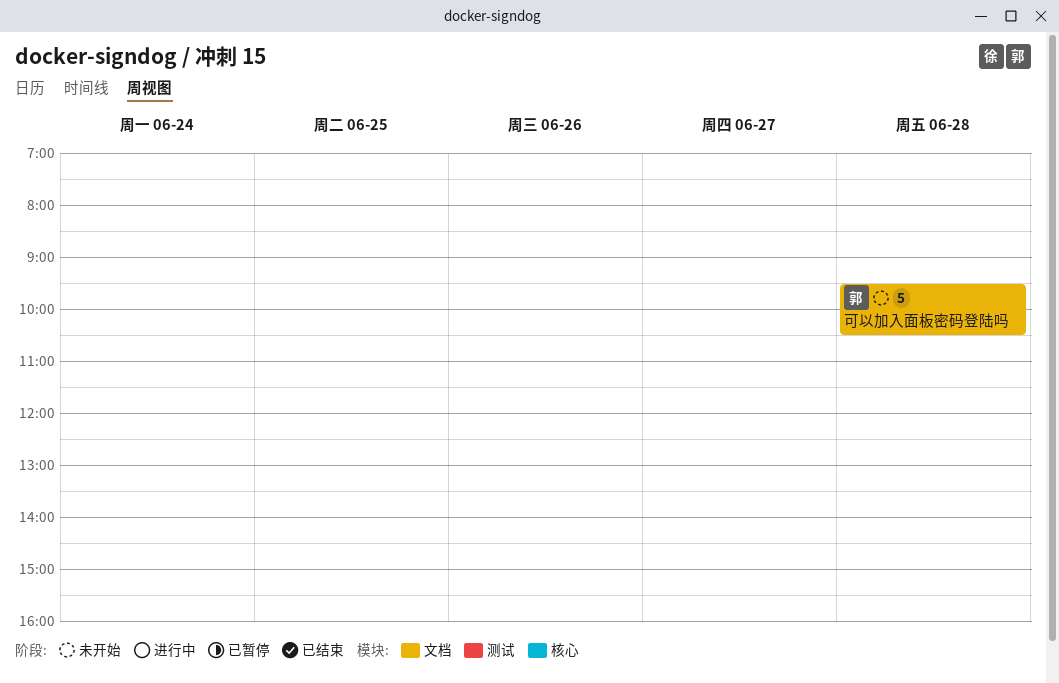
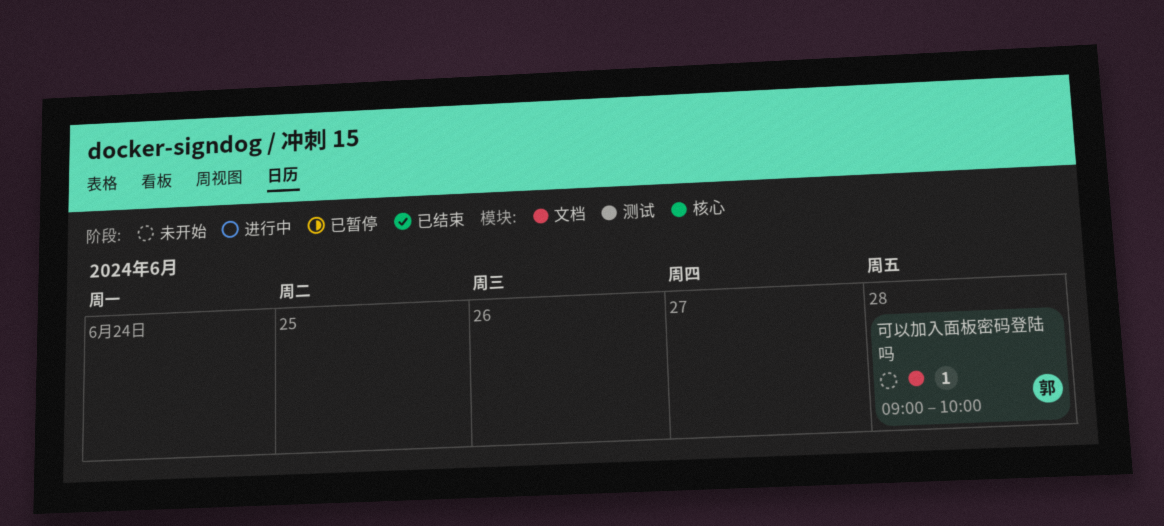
可以加入面板密码登陆吗, estimate: 5 -> 1
可以加入面板密码登陆吗, begins: 09:30 -> 09:00
可以加入面板密码登陆吗, ends: 10:30 -> 10:00

